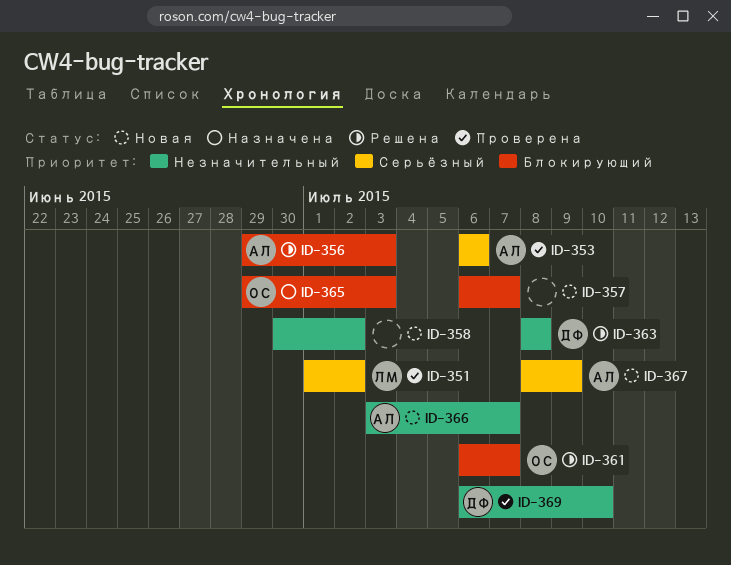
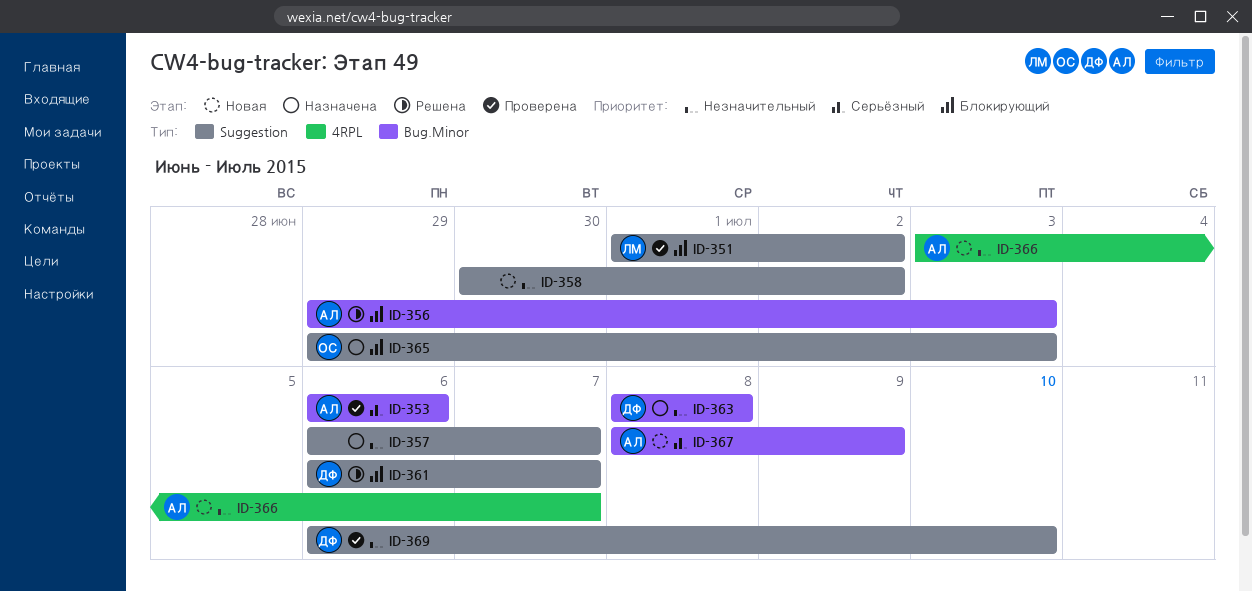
ID-351, priority: Серьёзный -> Блокирующий
ID-357, status: Новая -> Назначена
ID-357, priority: Блокирующий -> Незначительный
ID-361, owner: ОС -> ДФ
ID-363, status: Решена -> Назначена

